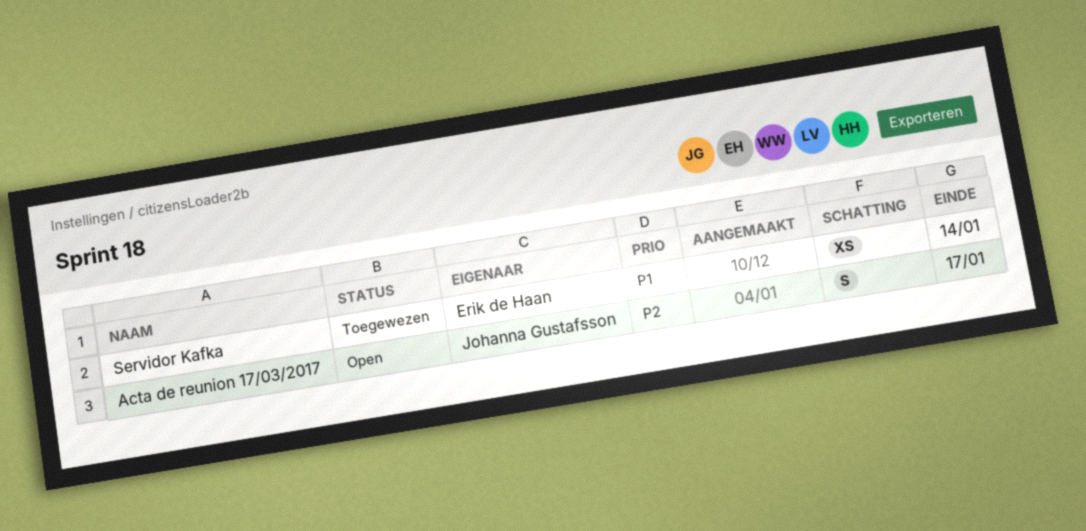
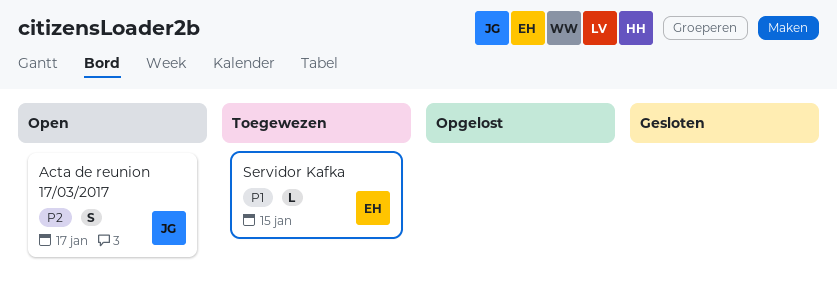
Servidor Kafka, estimate: XS -> L
Servidor Kafka, due: Jan 14 -> Jan 15

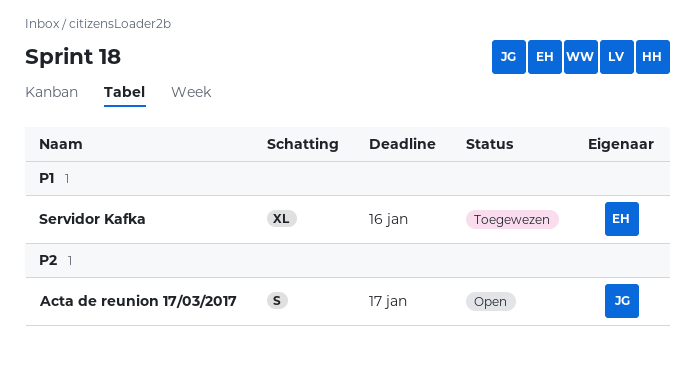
Servidor Kafka, estimate: L -> XL
Servidor Kafka, due: Jan 15 -> Jan 16

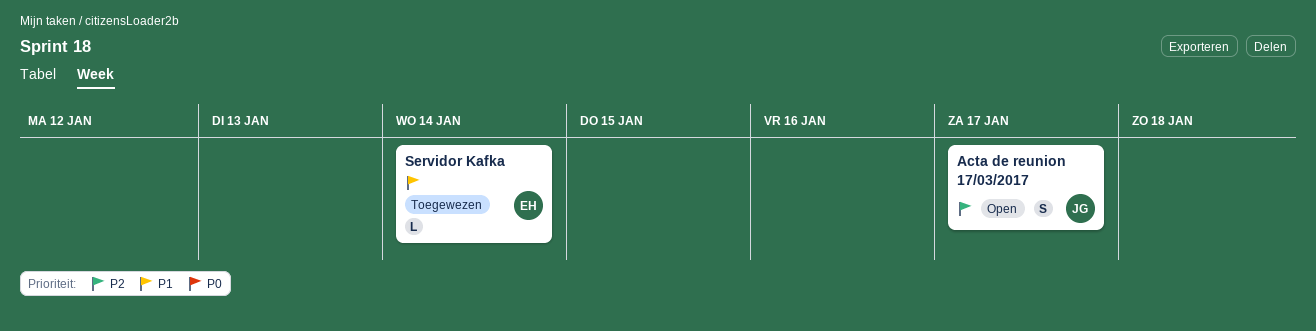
Servidor Kafka, estimate: XL -> L
Servidor Kafka, due: Jan 16 -> Jan 14

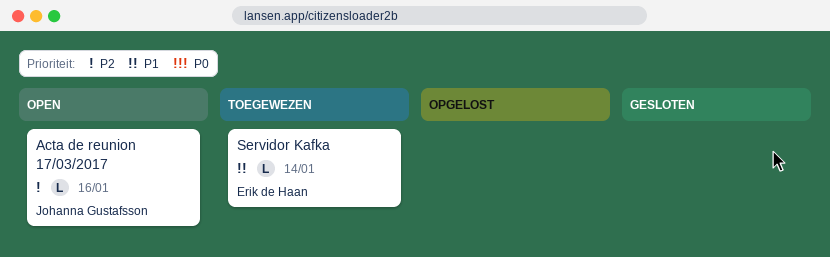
Acta de reunion 17/03/2017, estimate: S -> L
Acta de reunion 17/03/2017, due: Jan 17 -> Jan 16

